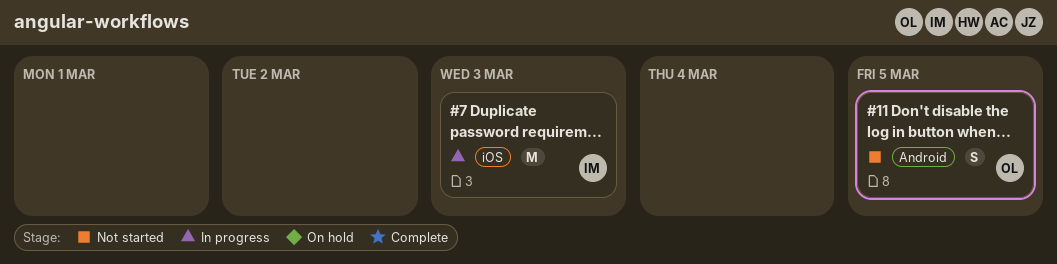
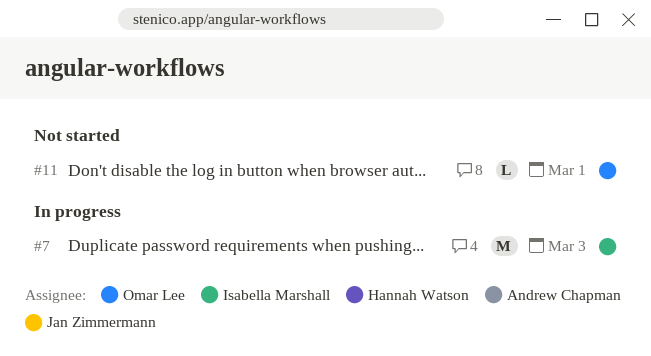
#11, estimate: S -> L
#11, due: Mar 5 -> Mar 1

